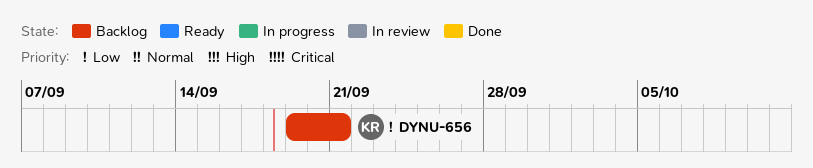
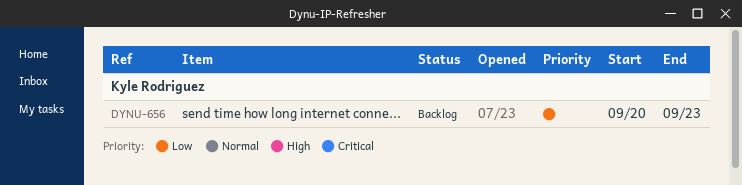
DYNU-656, start: Sep 19 -> Sep 20
DYNU-656, due: Sep 21 -> Sep 23

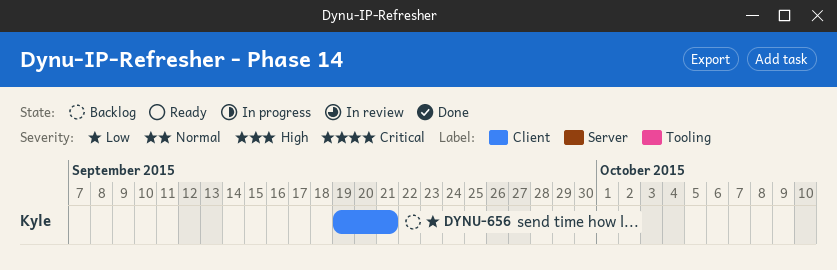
DYNU-656, start: Sep 20 -> Sep 19
DYNU-656, due: Sep 23 -> Sep 21

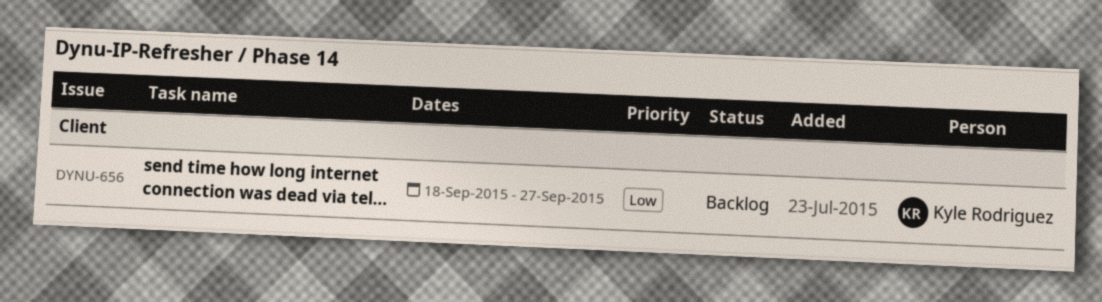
DYNU-656, start: Sep 19 -> Sep 18
DYNU-656, due: Sep 21 -> Sep 27

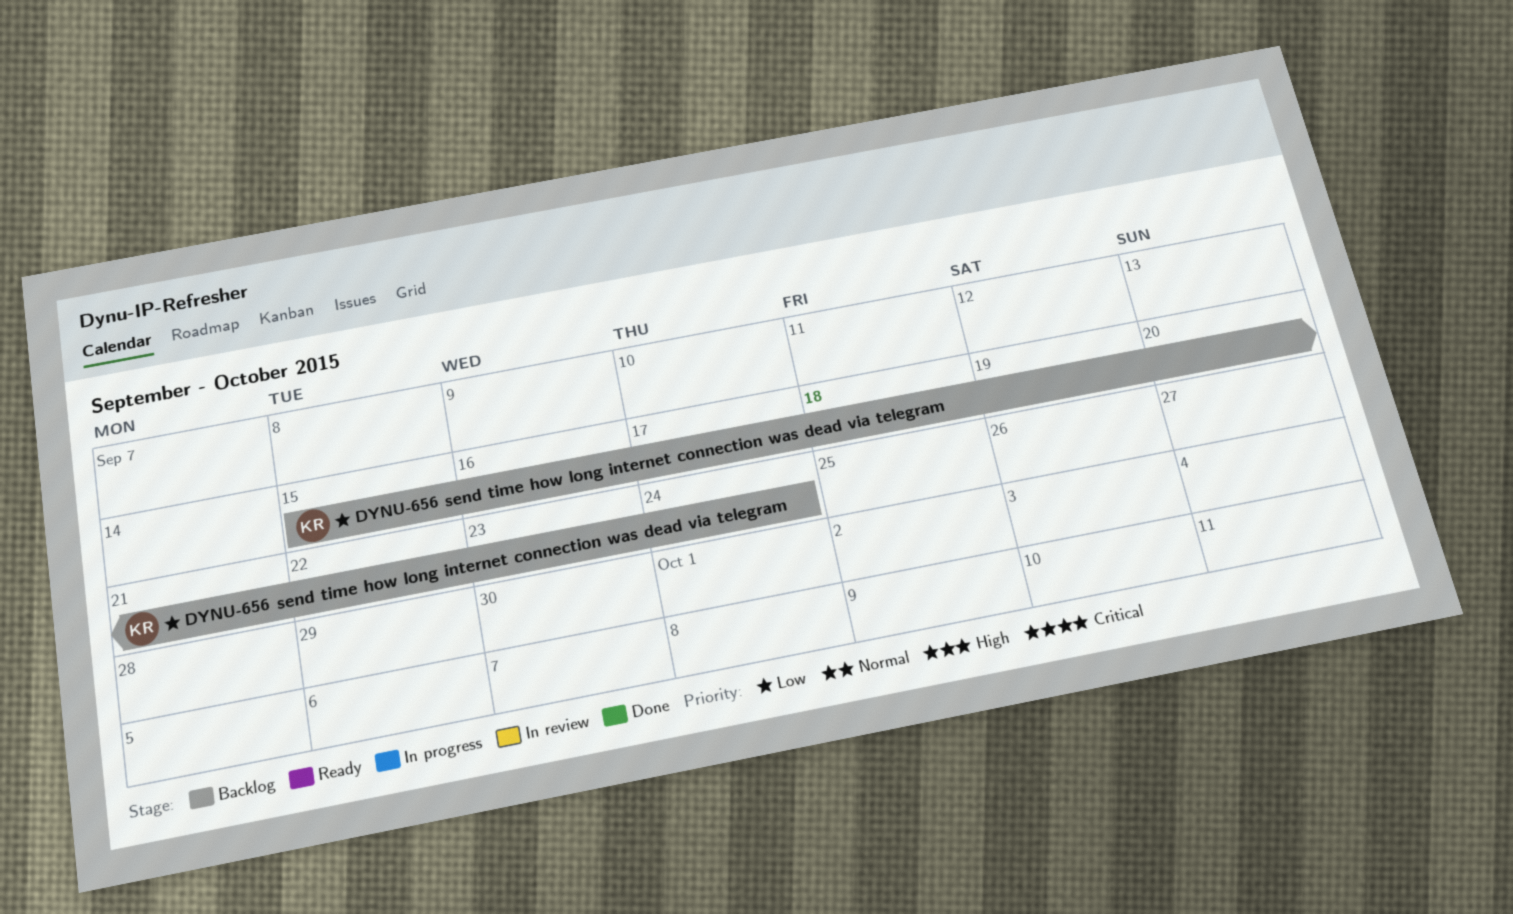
DYNU-656, start: Sep 18 -> Sep 15
DYNU-656, due: Sep 27 -> Sep 24

